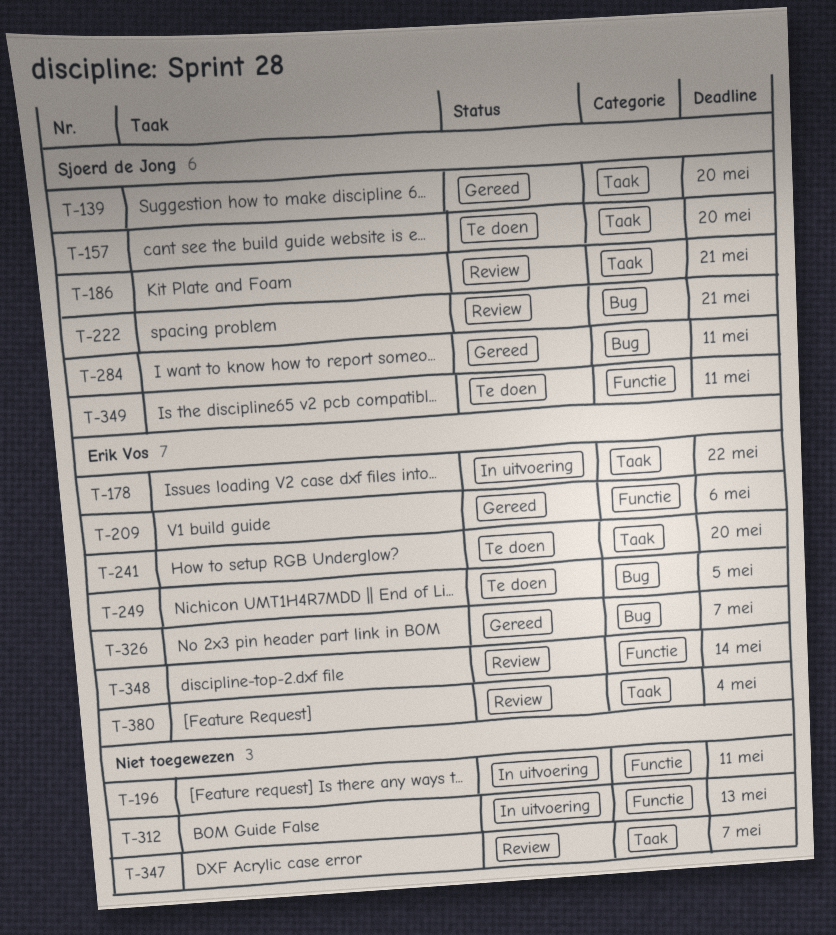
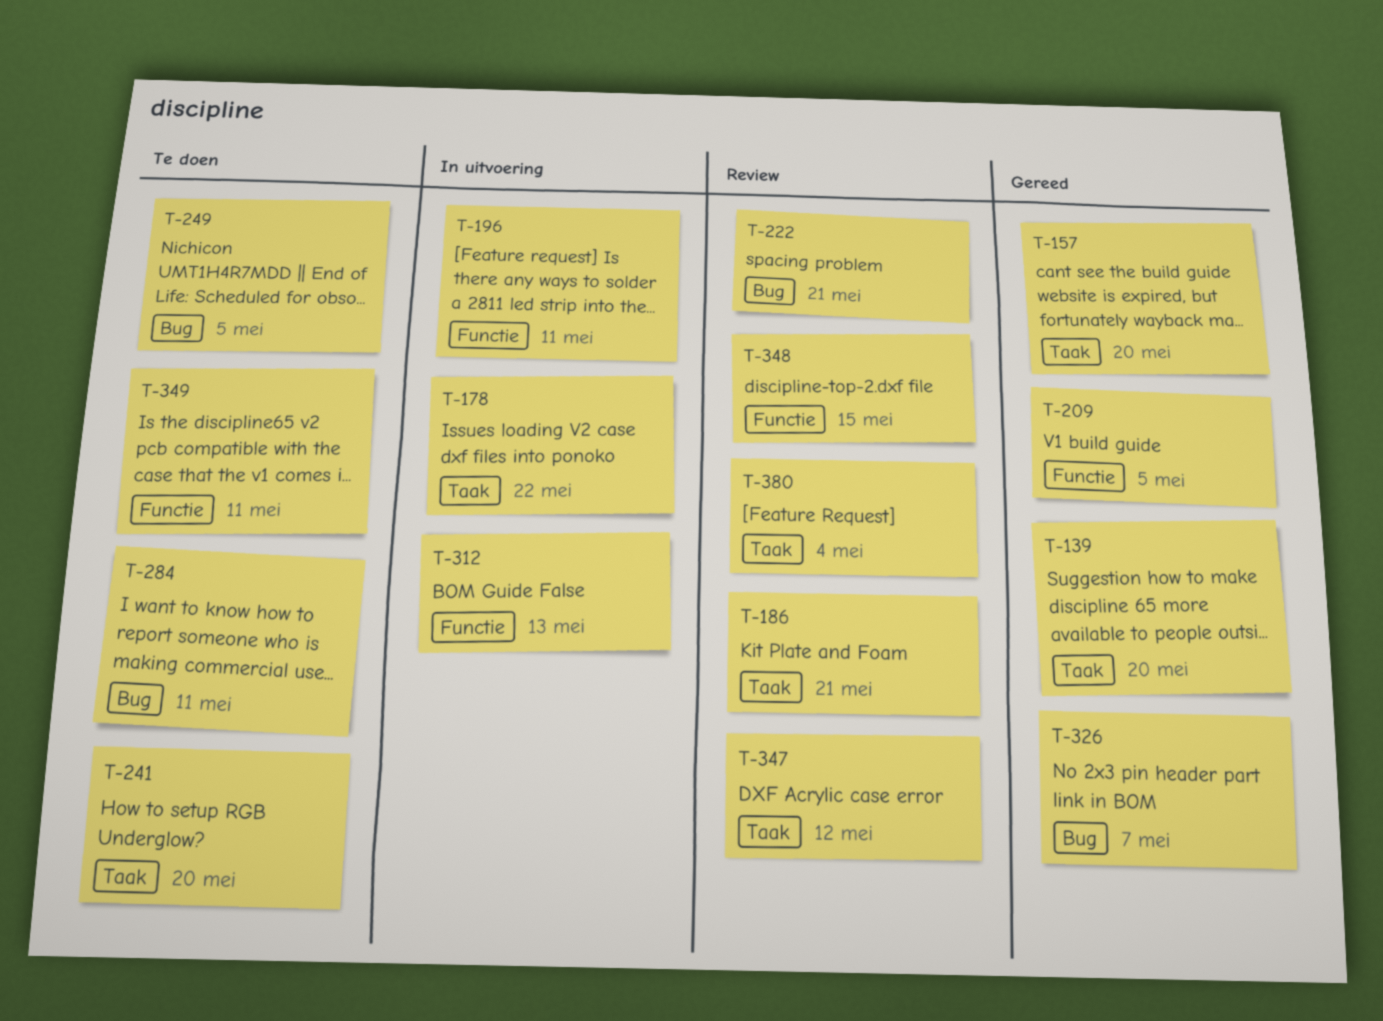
T-157, status: Te doen -> Gereed
T-209, due: May 6 -> May 5
T-284, status: Gereed -> Te doen
T-347, due: May 7 -> May 12
T-348, due: May 14 -> May 15

